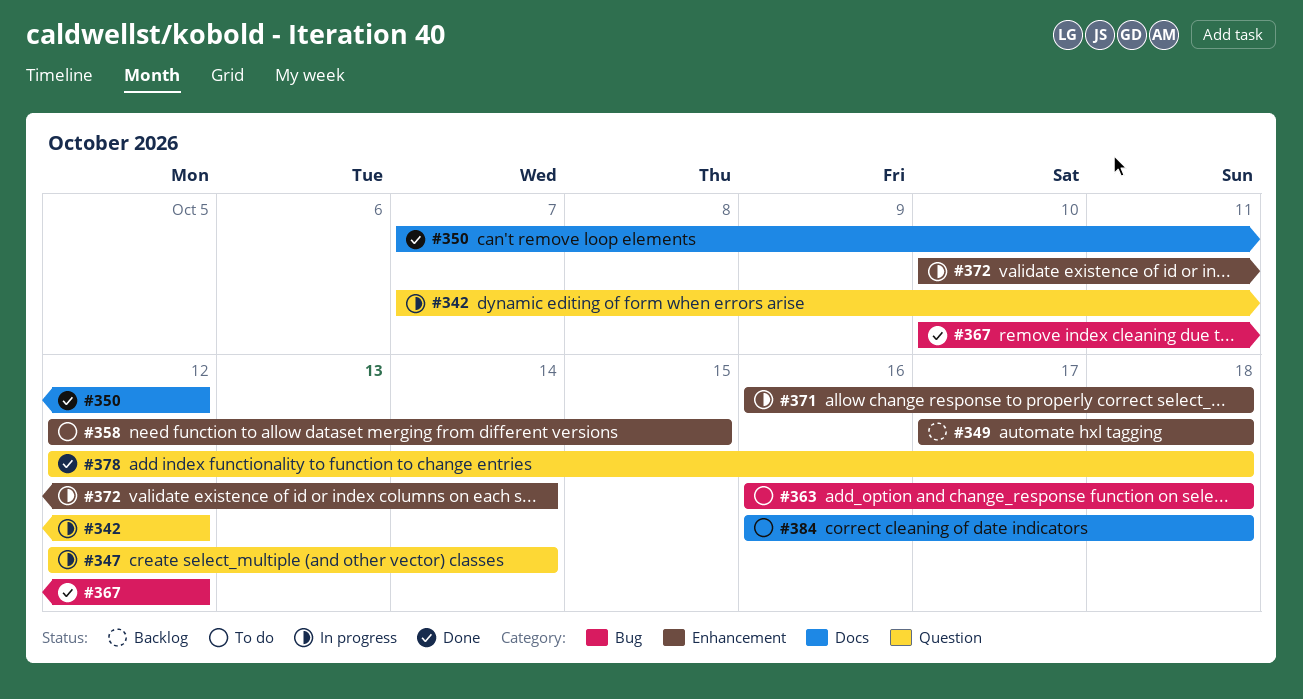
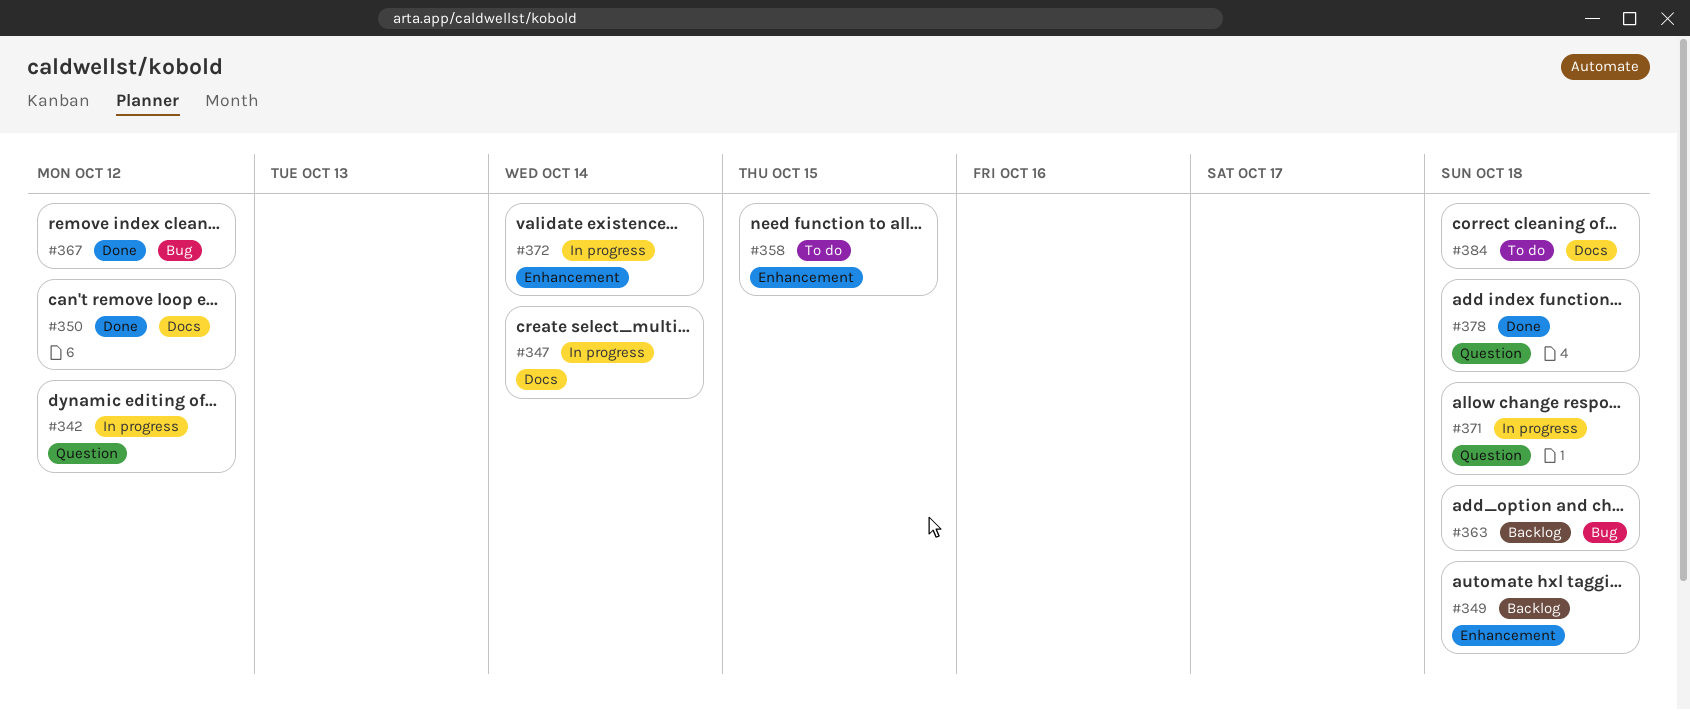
#347, label: Question -> Docs
#363, status: To do -> Backlog
#371, label: Enhancement -> Question

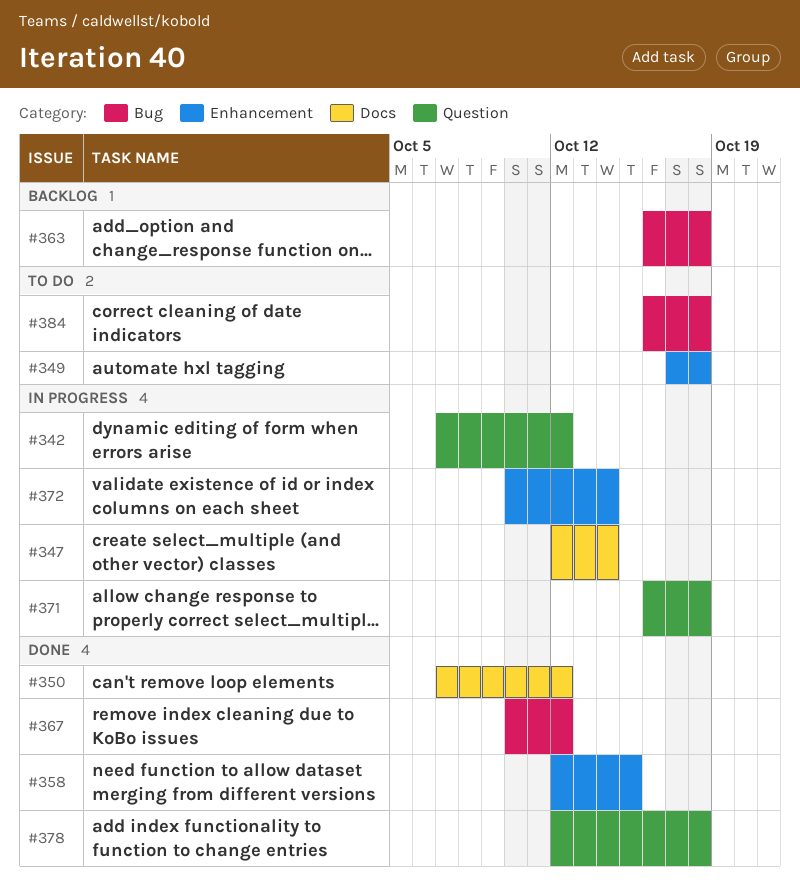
#349, status: Backlog -> To do
#358, status: To do -> Done
#384, label: Docs -> Bug

